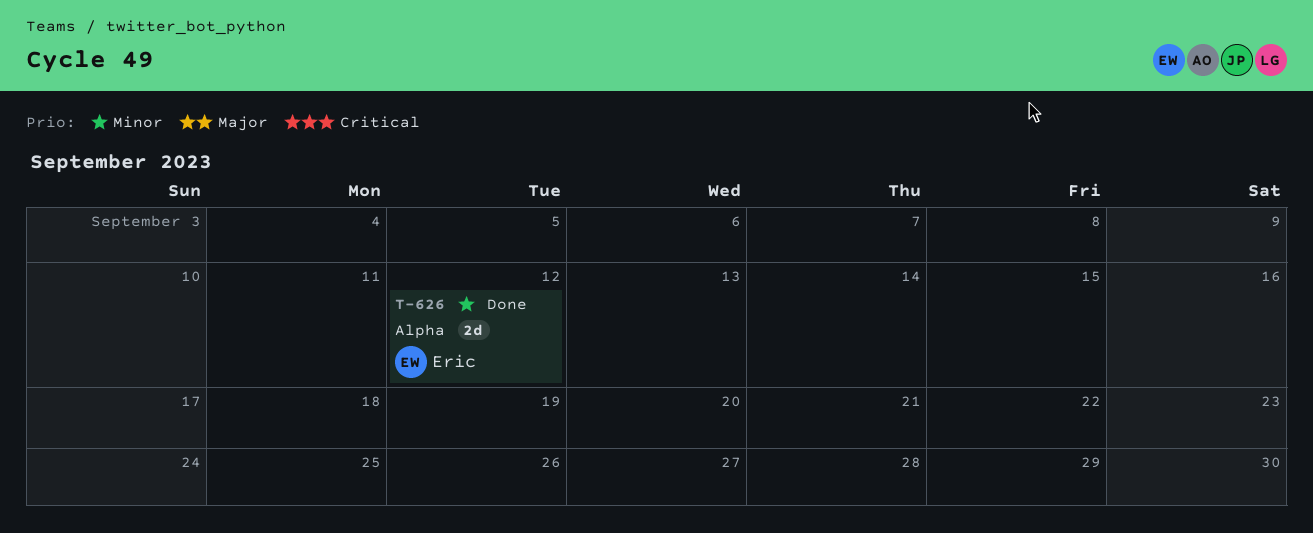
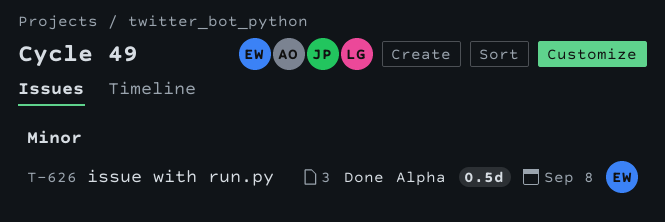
T-626, estimate: 2d -> 0.5d
T-626, due: Sep 12 -> Sep 8

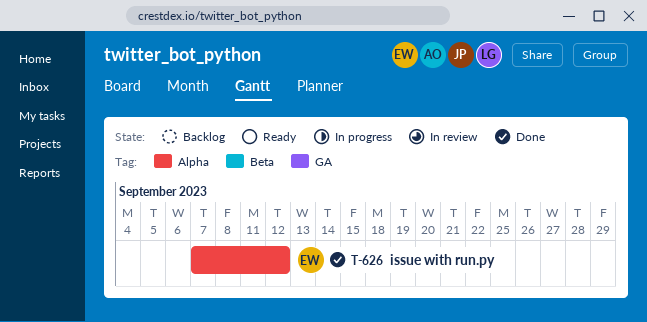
T-626, due: Sep 8 -> Sep 12

